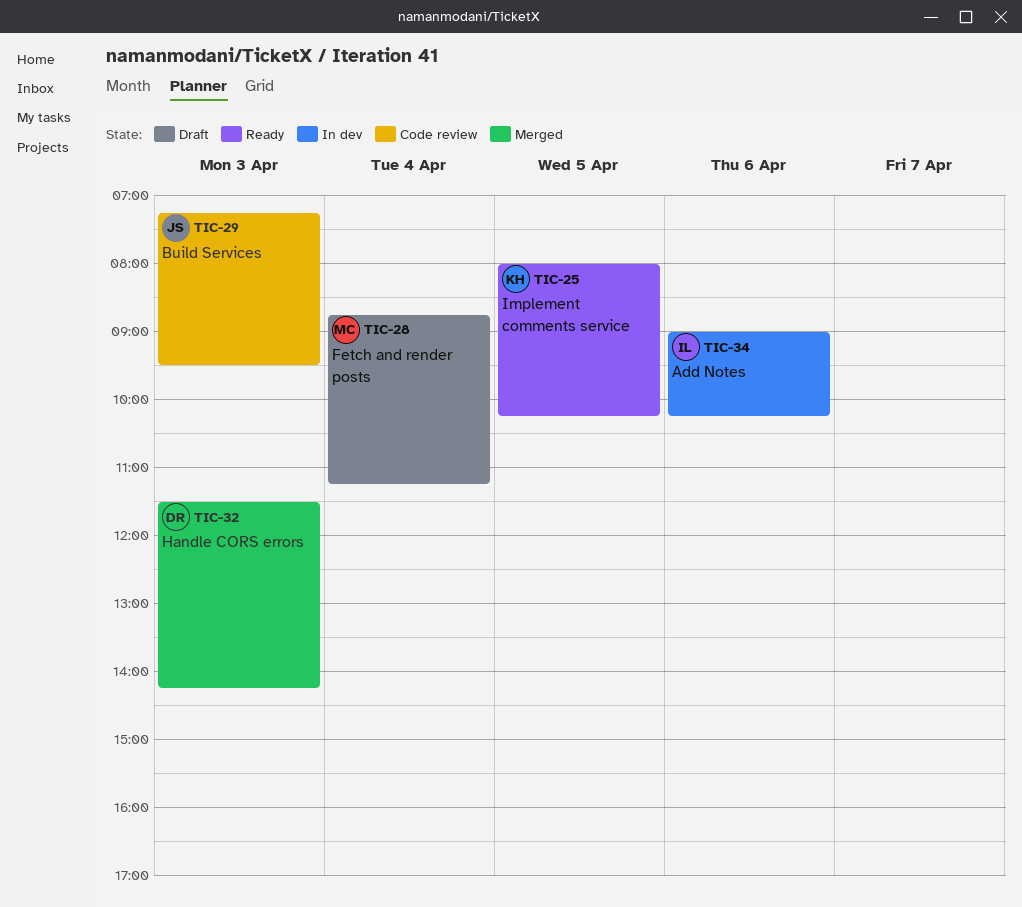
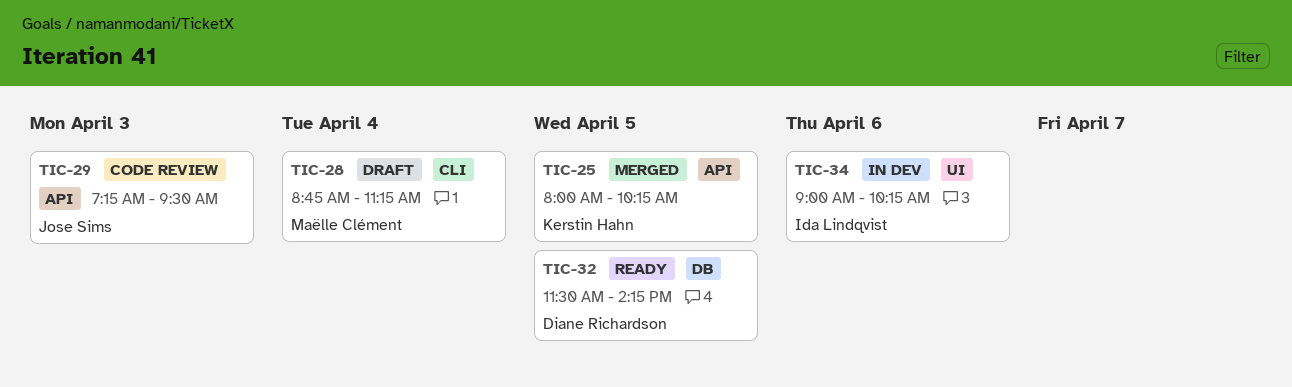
TIC-25, status: Ready -> Merged
TIC-32, status: Merged -> Ready
TIC-32, day: Apr 3 -> Apr 5

